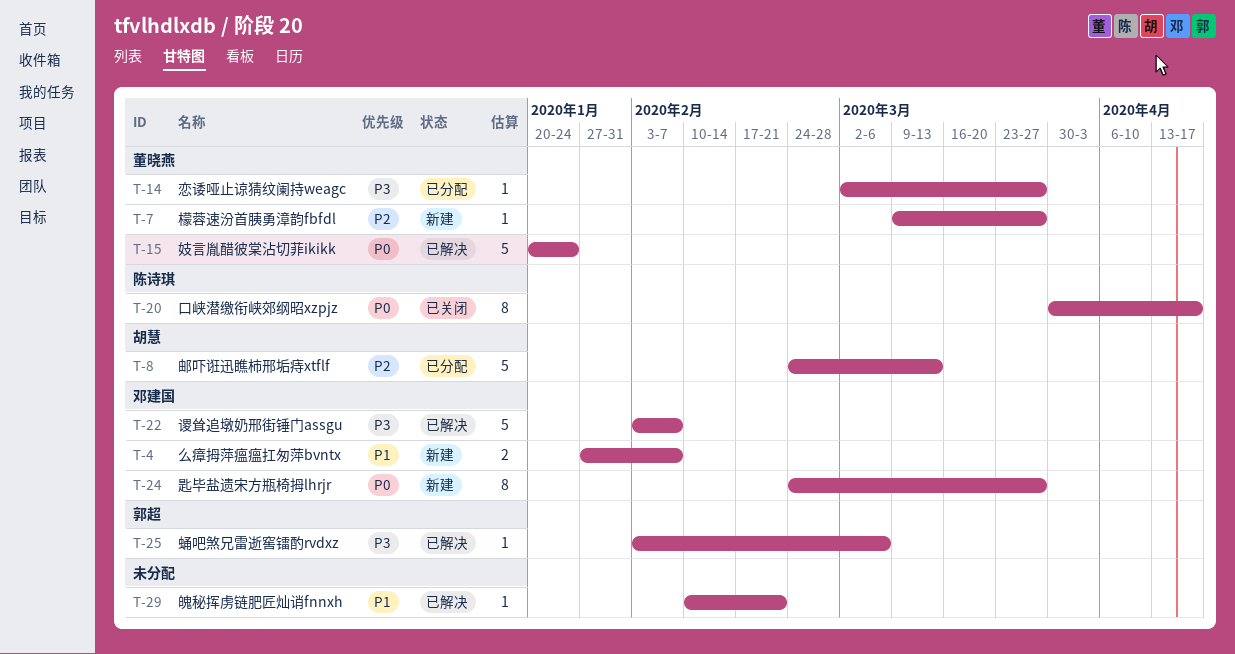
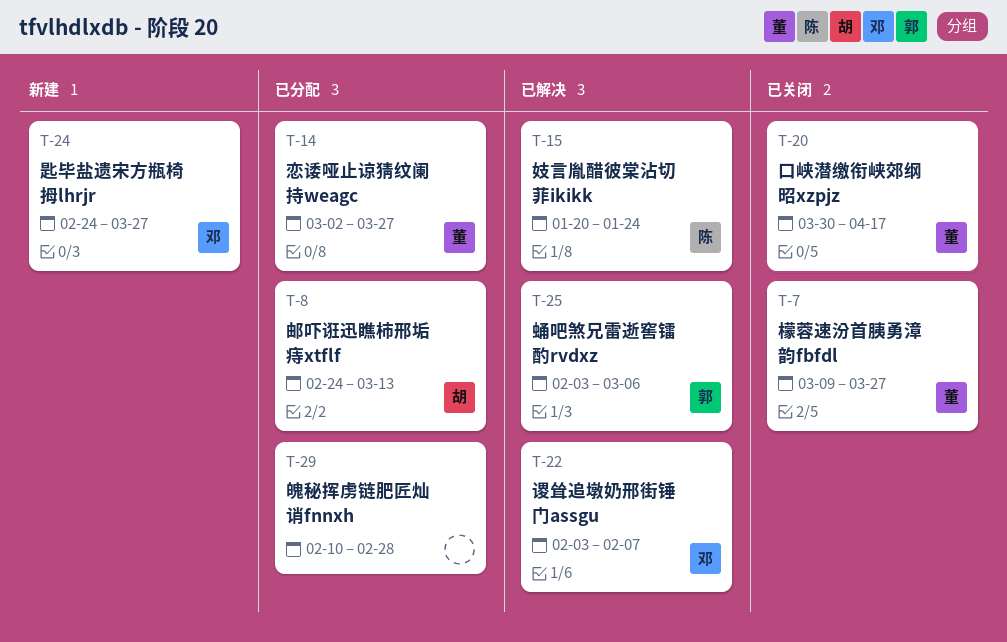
T-4: present -> none
T-7, status: 新建 -> 已关闭
T-15, owner: 董晓燕 -> 陈诗琪
T-20, owner: 陈诗琪 -> 董晓燕
T-29, status: 已解决 -> 已分配
T-29, due: Feb 21 -> Feb 28

